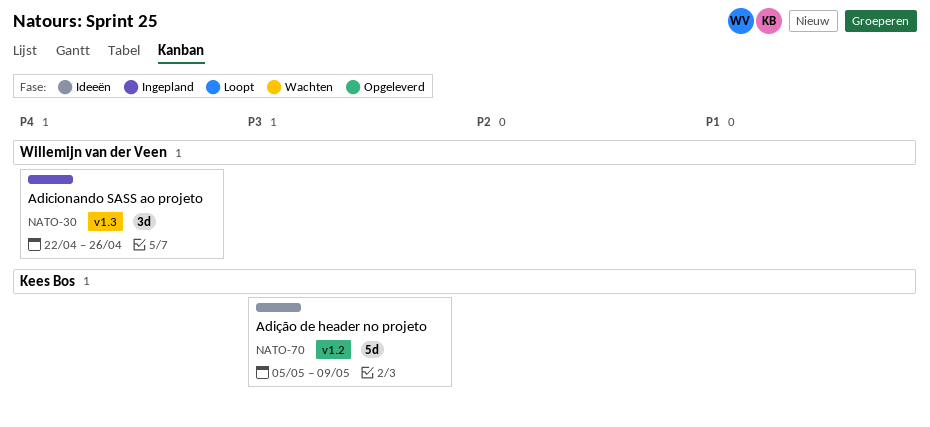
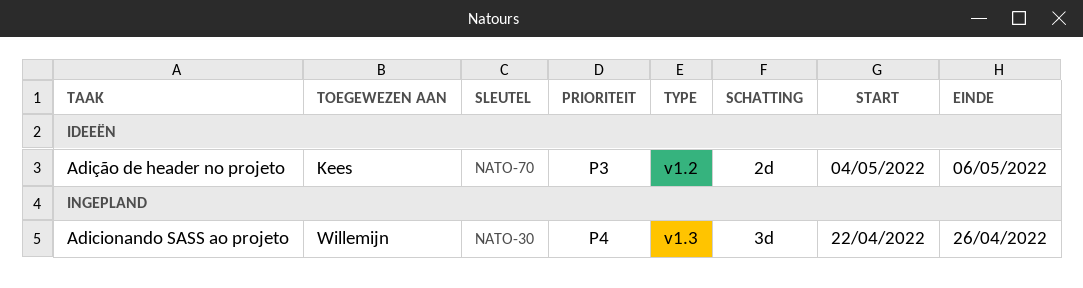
NATO-70, estimate: 5d -> 2d
NATO-70, start: May 5 -> May 4
NATO-70, due: May 9 -> May 6

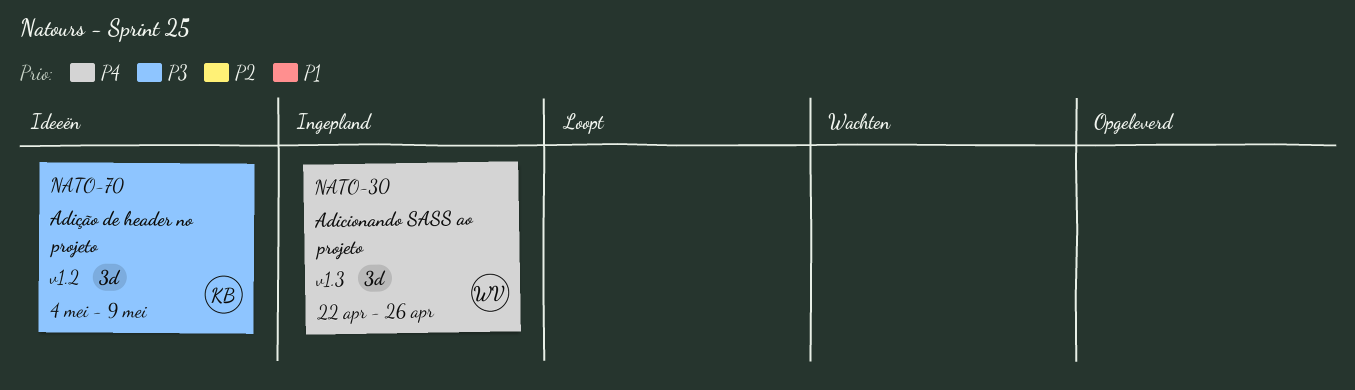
NATO-70, estimate: 2d -> 3d
NATO-70, due: May 6 -> May 9

